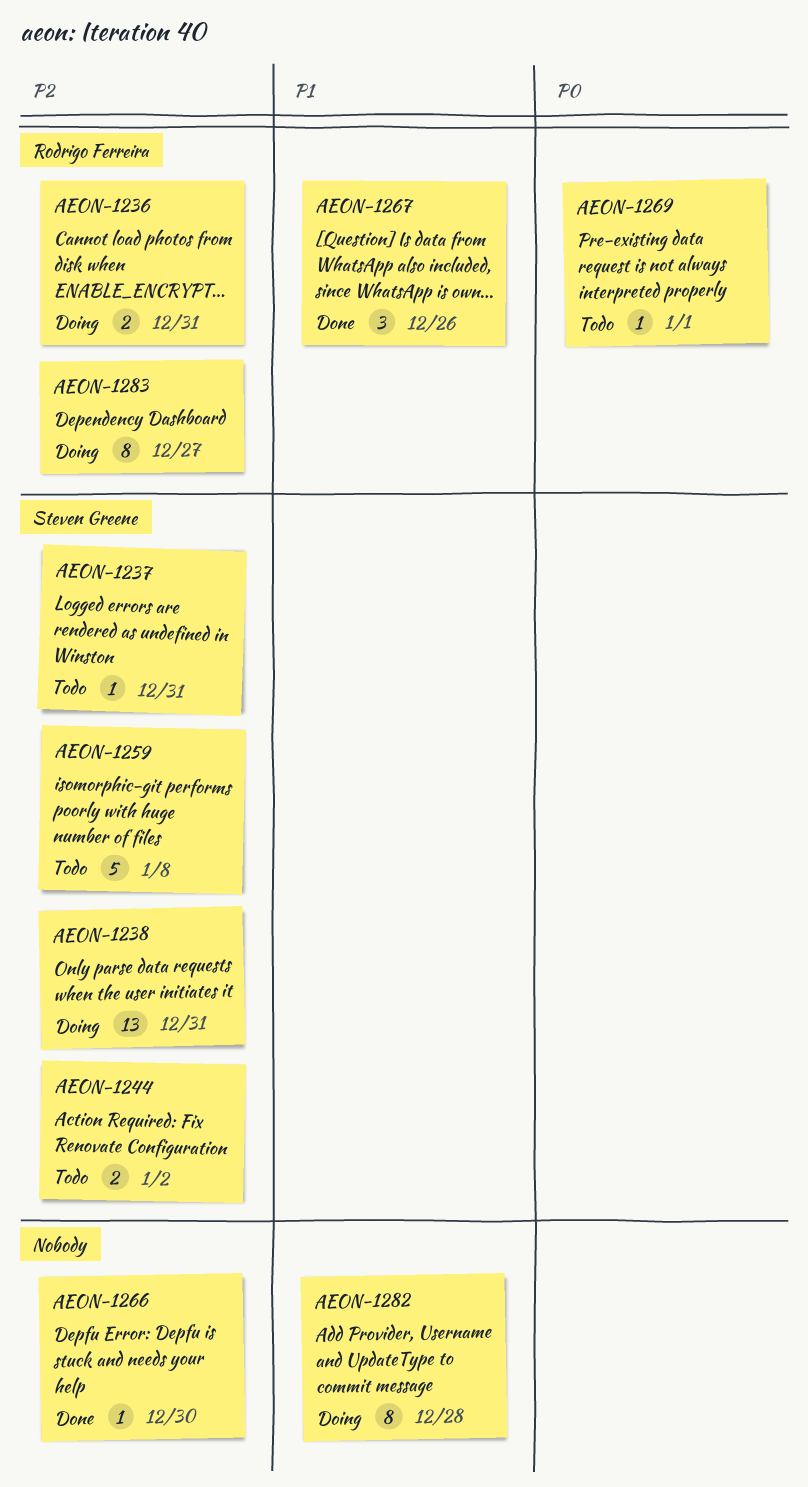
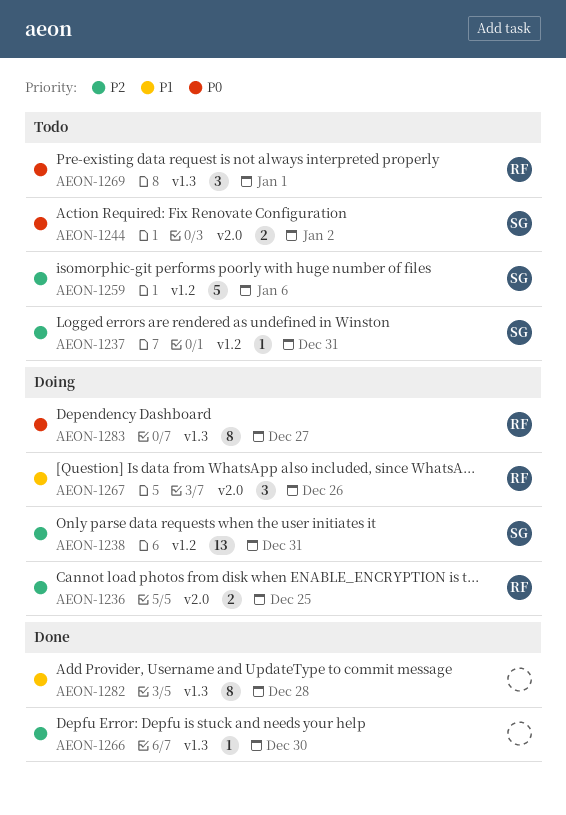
AEON-1236, due: Dec 31 -> Dec 25
AEON-1244, priority: P2 -> P0
AEON-1259, due: Jan 8 -> Jan 6
AEON-1267, status: Done -> Doing
AEON-1269, estimate: 1 -> 3
AEON-1282, status: Doing -> Done
AEON-1283, priority: P2 -> P0

